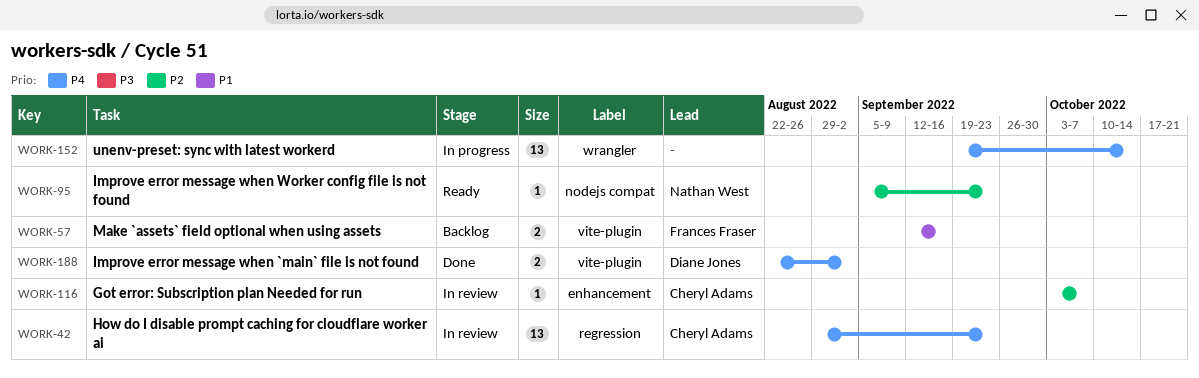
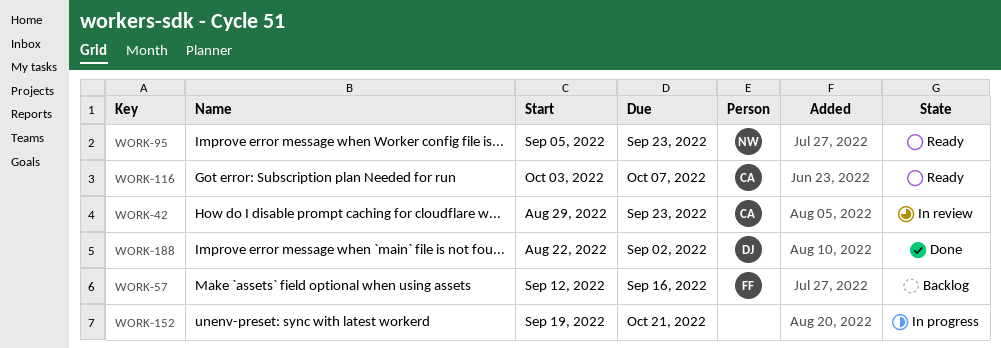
WORK-116, status: In review -> Ready
WORK-152, due: Oct 14 -> Oct 21

